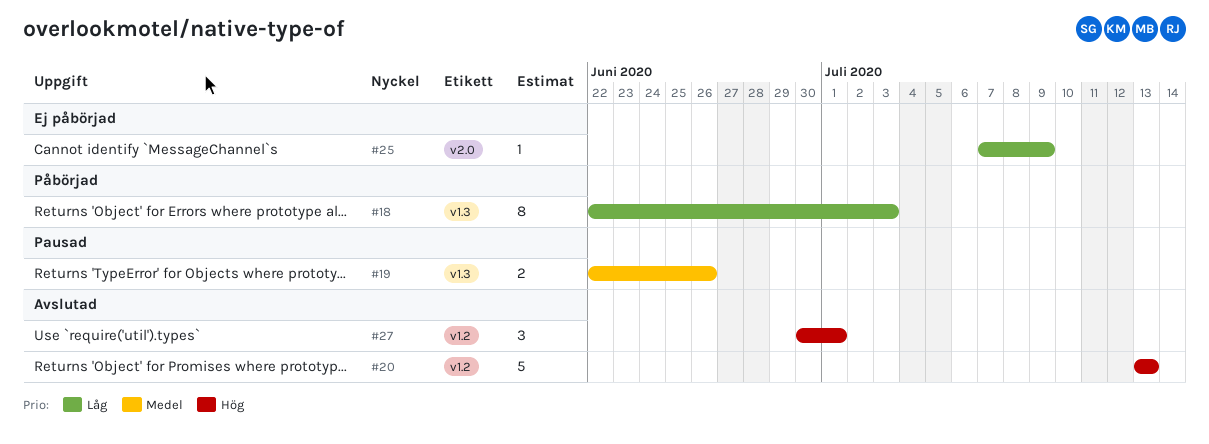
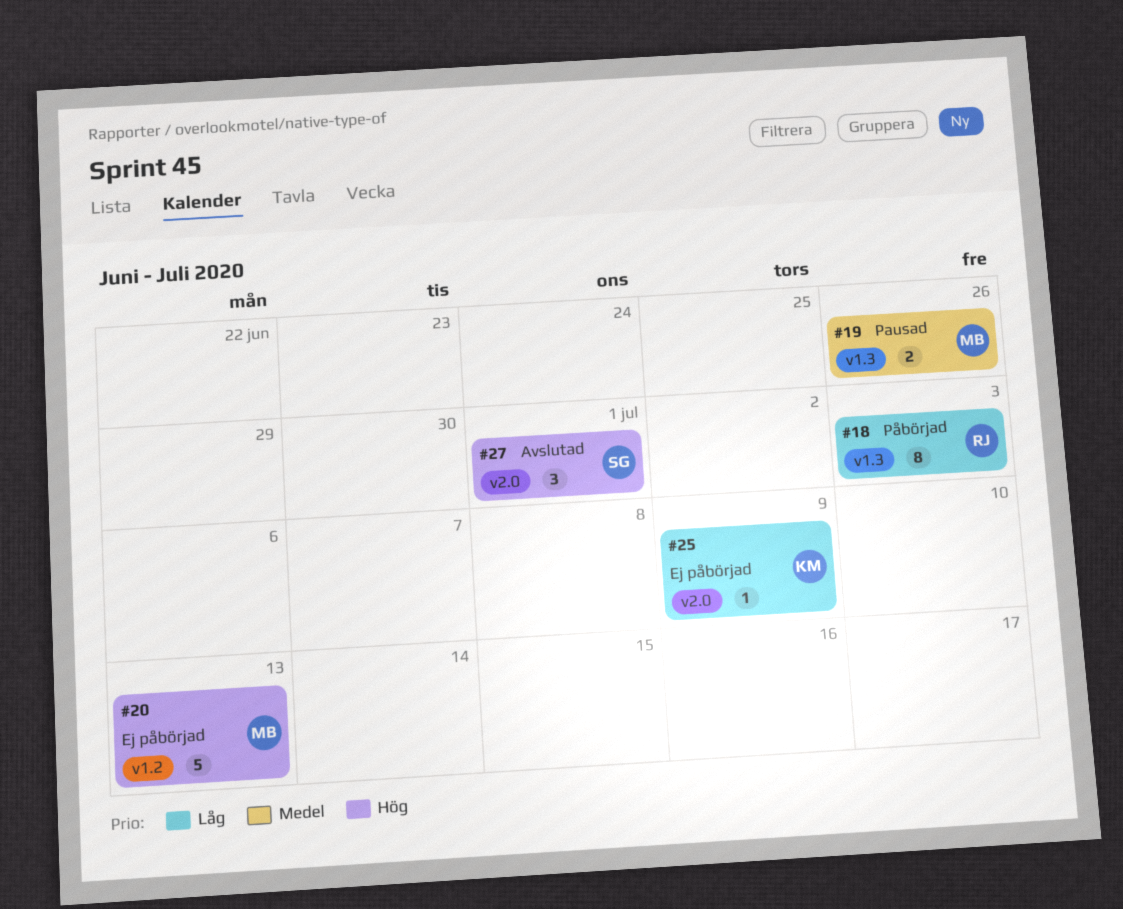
#20, status: Avslutad -> Ej påbörjad
#27, label: v1.2 -> v2.0

